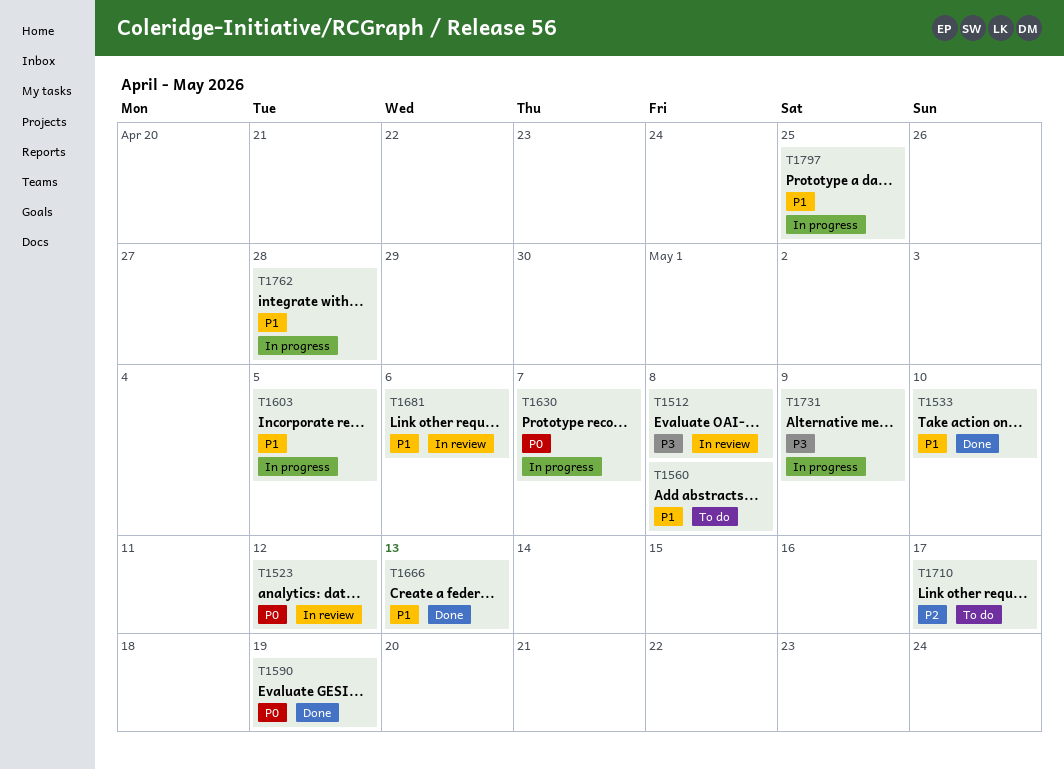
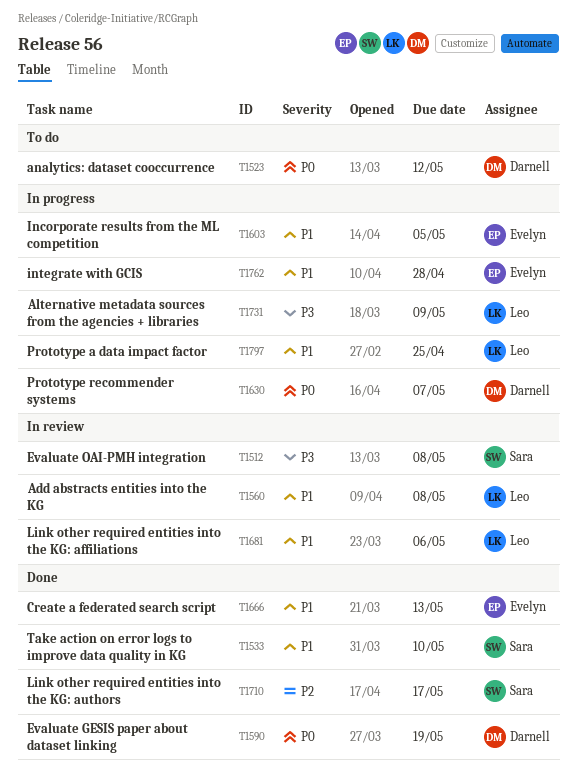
T1523, status: In review -> To do
T1560, status: To do -> In review
T1710, status: To do -> Done

